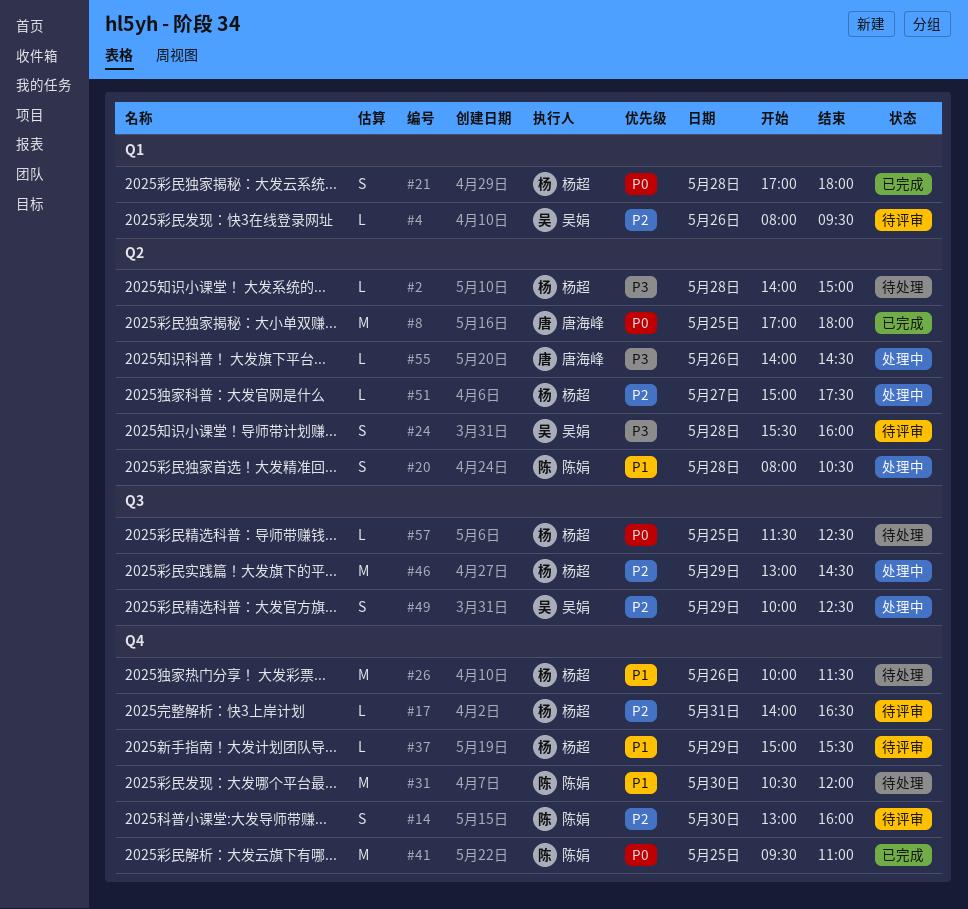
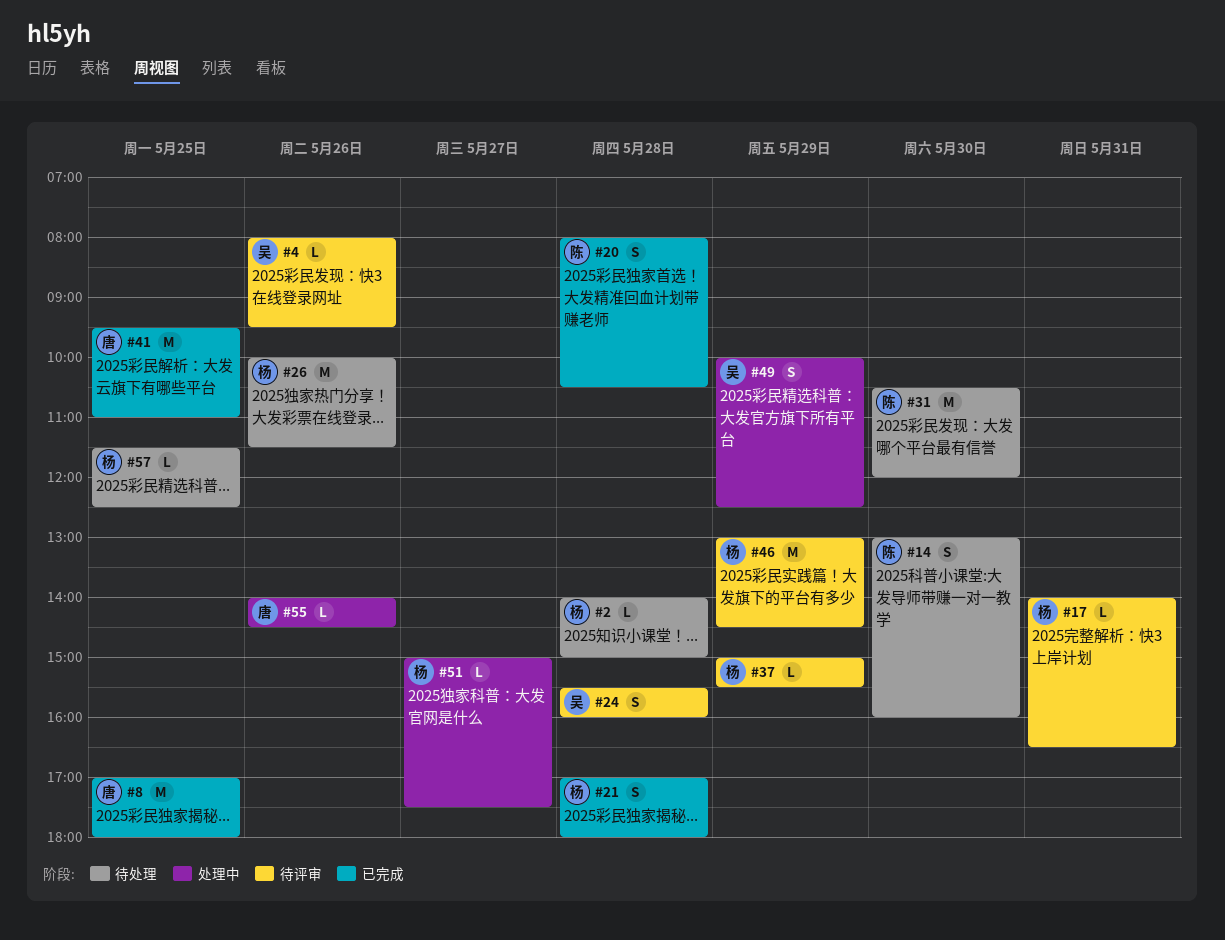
#14, status: 待评审 -> 待处理
#20, status: 处理中 -> 已完成
#41, owner: 陈娟 -> 唐海峰
#46, status: 处理中 -> 待评审

